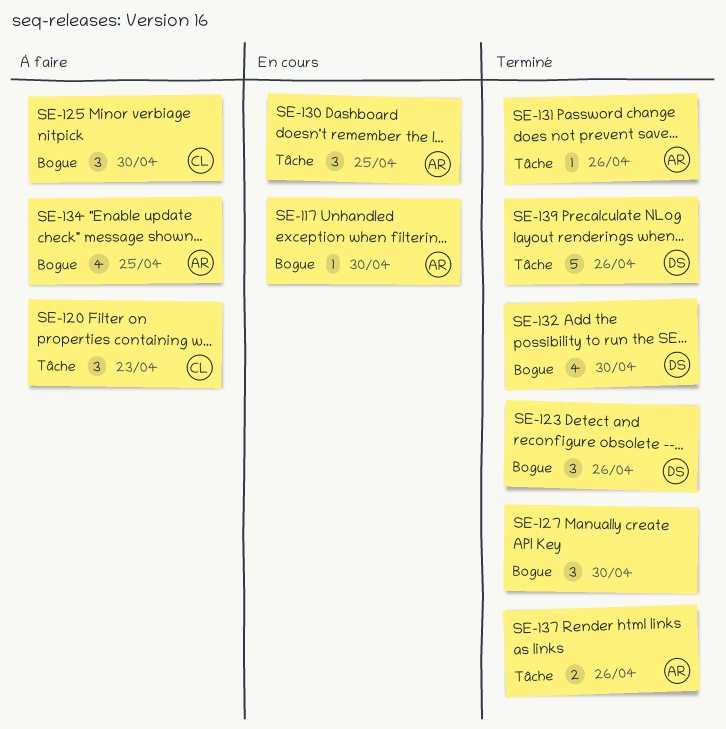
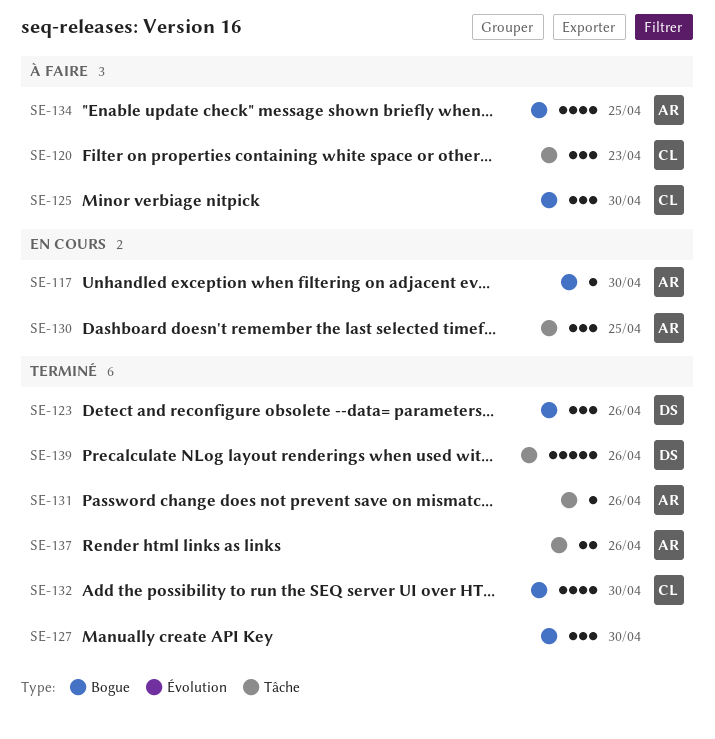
SE-132, owner: DS -> CL

